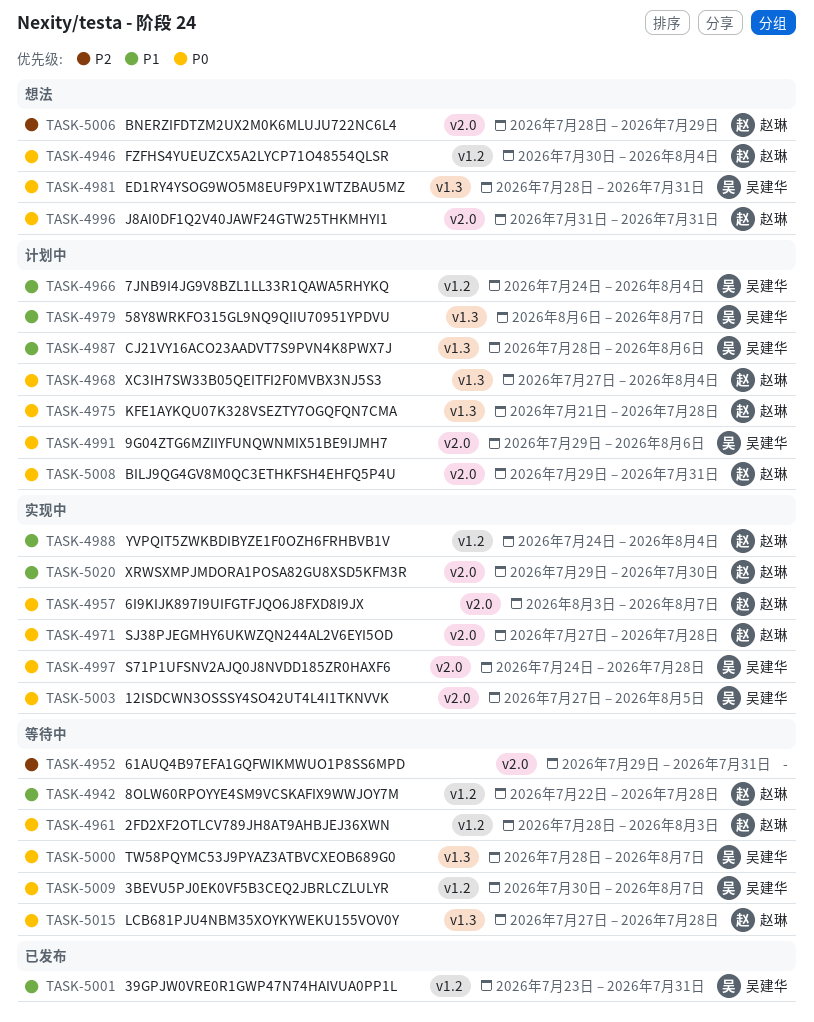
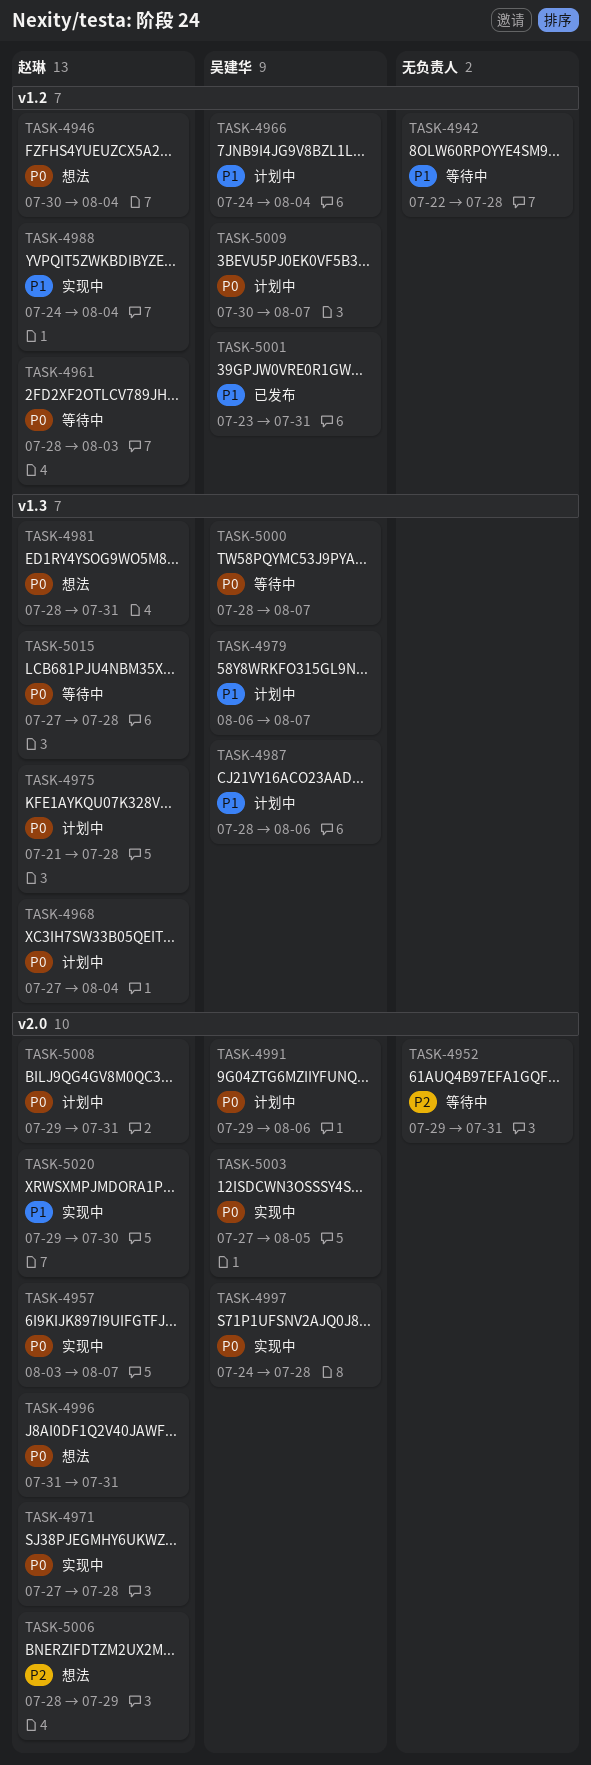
TASK-4942, owner: 赵琳 -> none
TASK-4981, owner: 吴建华 -> 赵琳
TASK-5009, status: 等待中 -> 计划中

